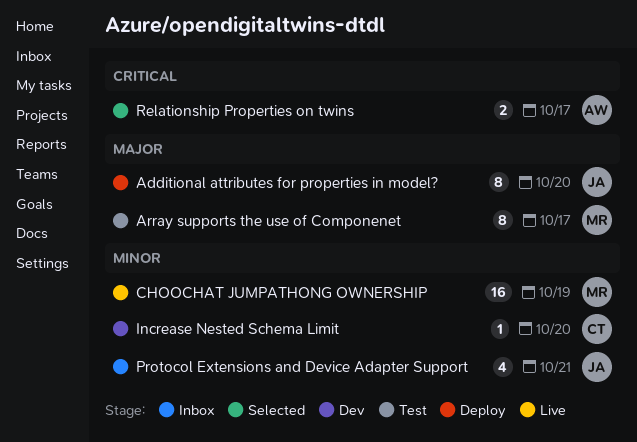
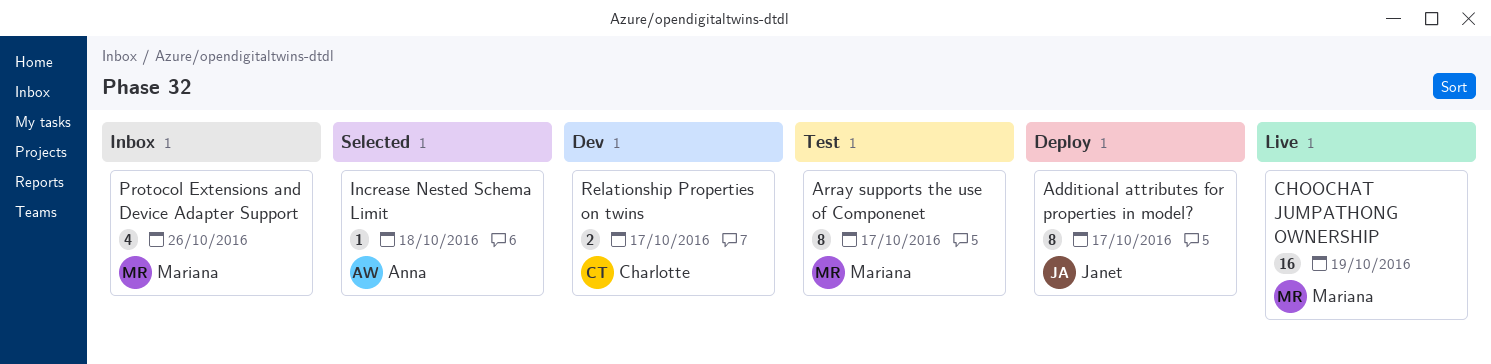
Additional attributes for properties in model?, due: Oct 20 -> Oct 17
Increase Nested Schema Limit, status: Dev -> Selected
Increase Nested Schema Limit, owner: Charlotte -> Anna
Increase Nested Schema Limit, due: Oct 20 -> Oct 18
Protocol Extensions and Device Adapter Support, owner: Janet -> Mariana
Protocol Extensions and Device Adapter Support, due: Oct 21 -> Oct 26
Relationship Properties on twins, status: Selected -> Dev
Relationship Properties on twins, owner: Anna -> Charlotte

